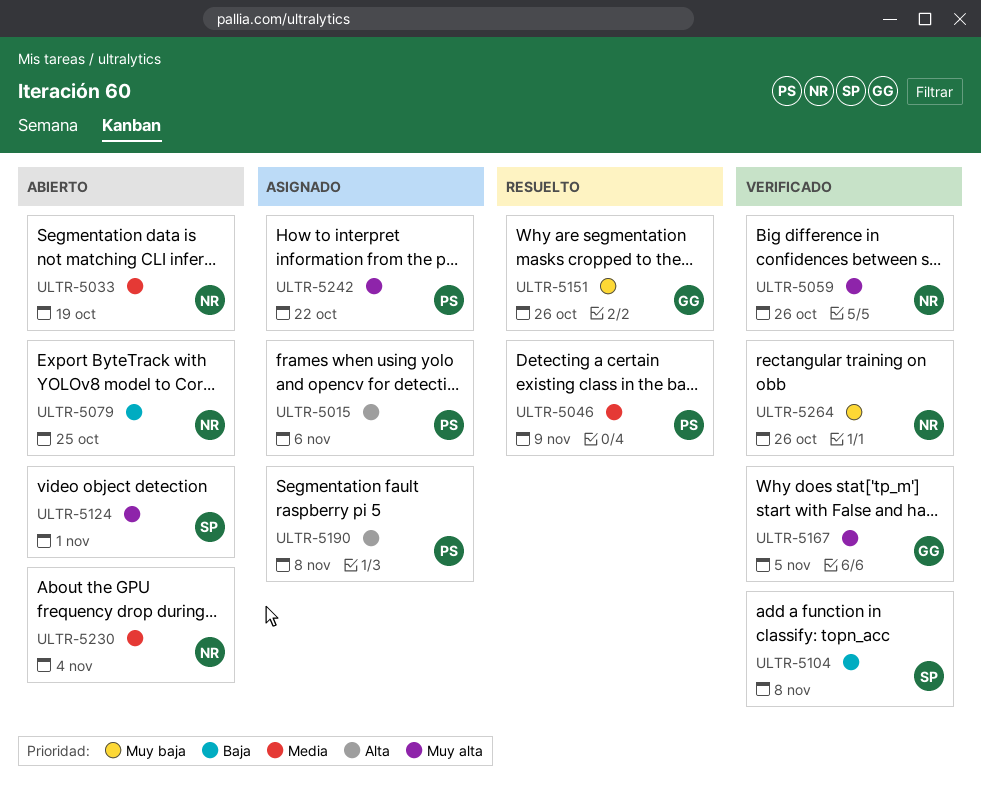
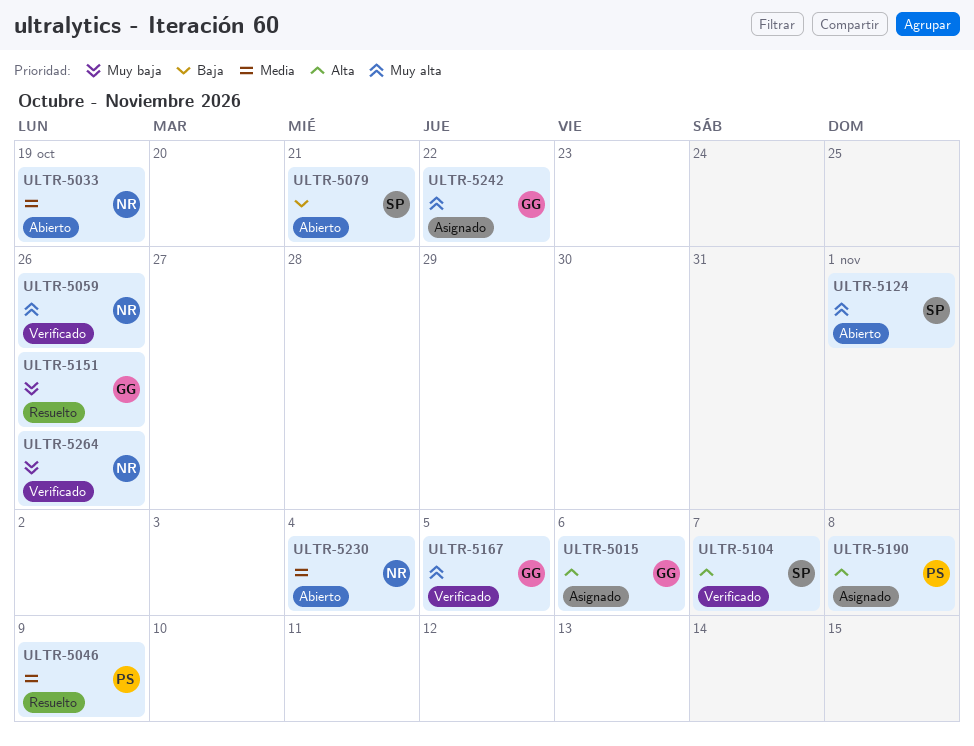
ULTR-5015, owner: PS -> GG
ULTR-5079, owner: NR -> SP
ULTR-5079, due: Oct 25 -> Oct 21
ULTR-5104, priority: Baja -> Alta
ULTR-5104, due: Nov 8 -> Nov 7
ULTR-5242, owner: PS -> GG

